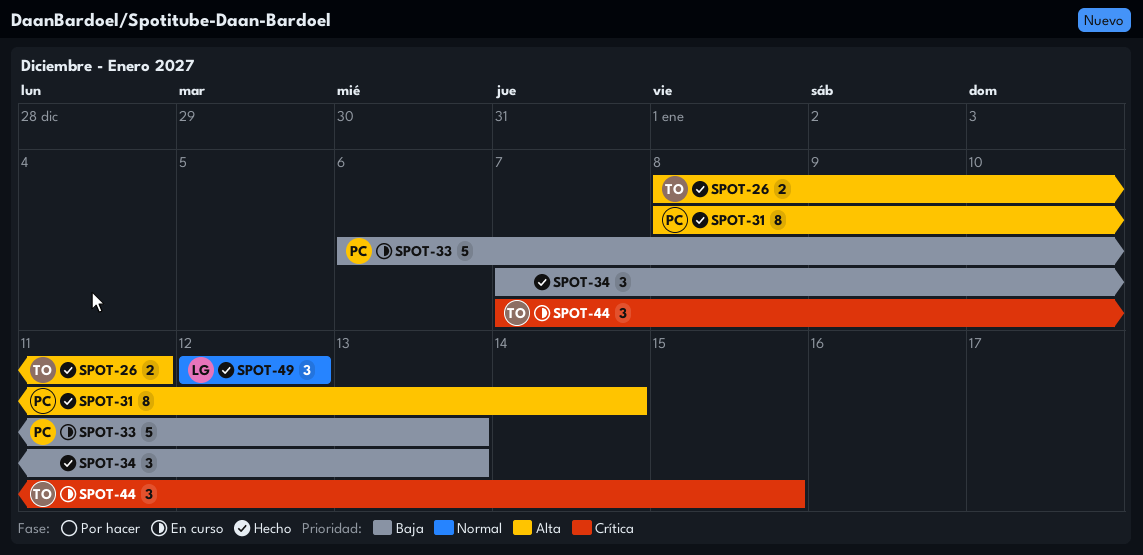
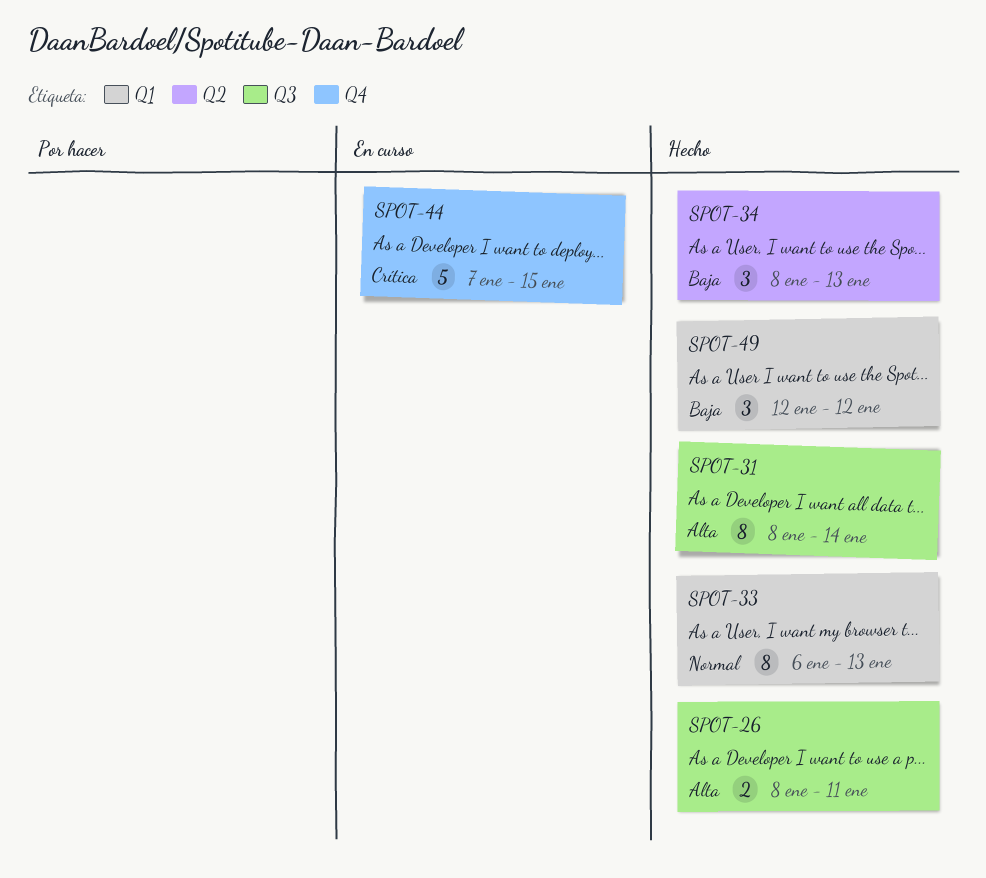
SPOT-33, status: En curso -> Hecho
SPOT-33, priority: Baja -> Normal
SPOT-33, estimate: 5 -> 8
SPOT-34, start: Jan 7 -> Jan 8
SPOT-44, estimate: 3 -> 5
SPOT-49, priority: Normal -> Baja

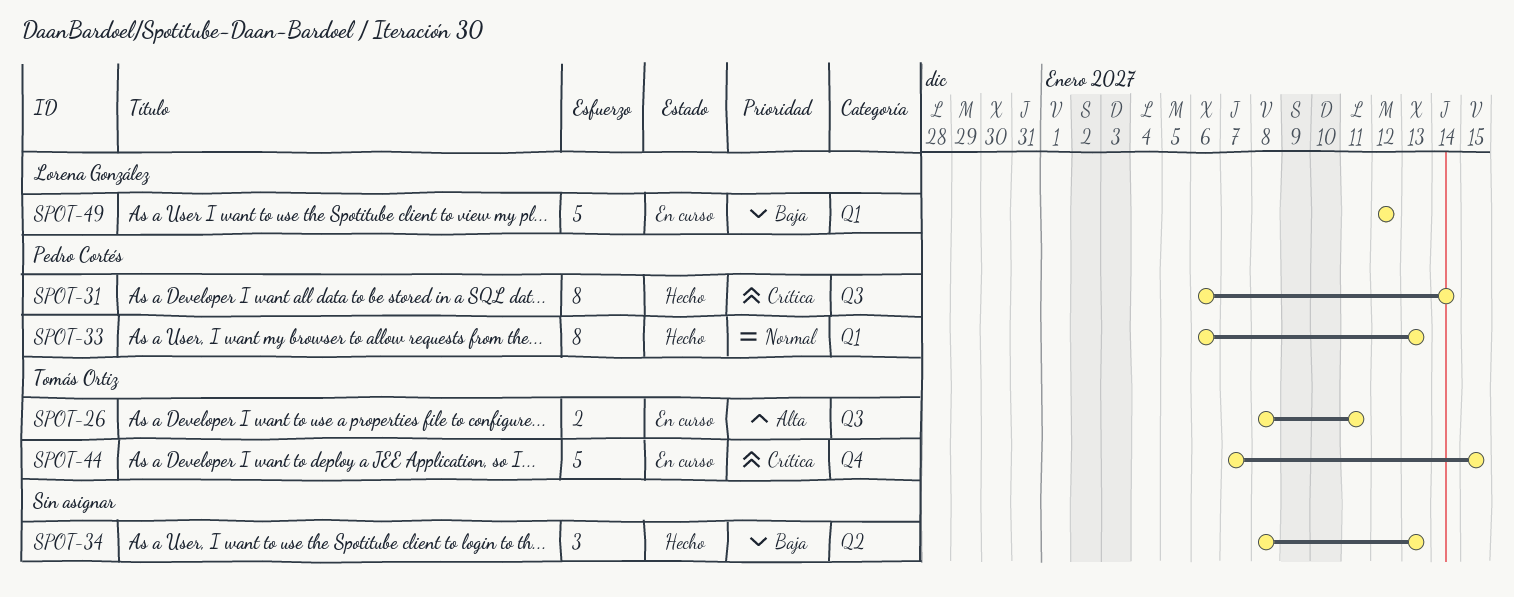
SPOT-26, status: Hecho -> En curso
SPOT-31, priority: Alta -> Crítica
SPOT-31, start: Jan 8 -> Jan 6
SPOT-49, status: Hecho -> En curso
SPOT-49, estimate: 3 -> 5

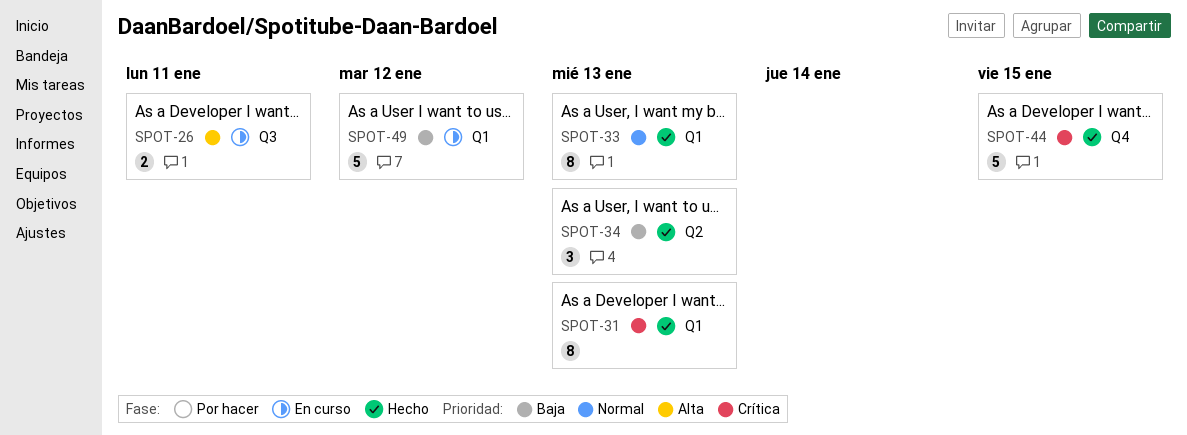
SPOT-31, label: Q3 -> Q1
SPOT-31, due: Jan 14 -> Jan 13
SPOT-44, status: En curso -> Hecho

